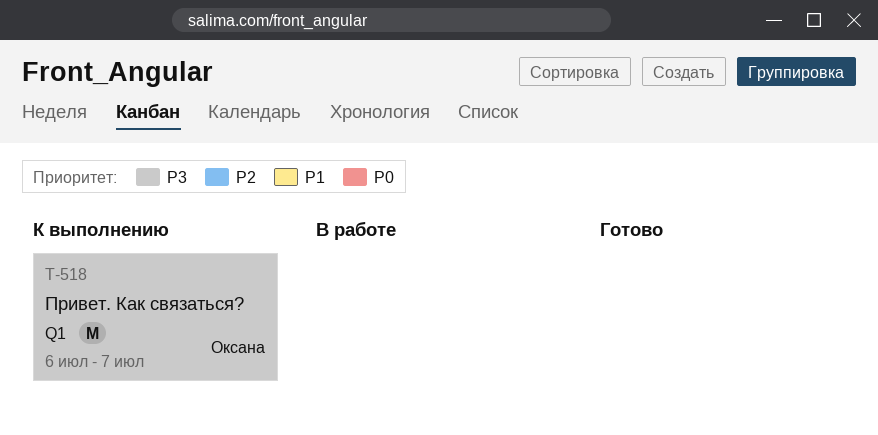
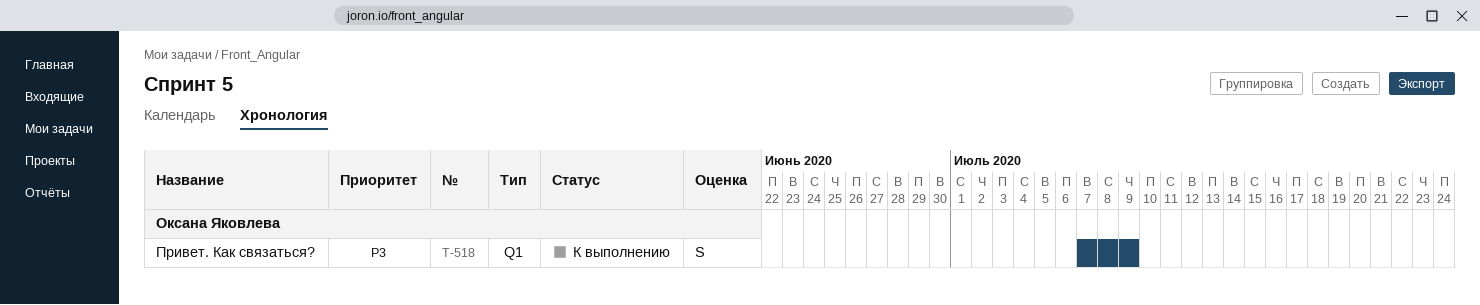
T-518, estimate: M -> S
T-518, start: Jul 6 -> Jul 7
T-518, due: Jul 7 -> Jul 9

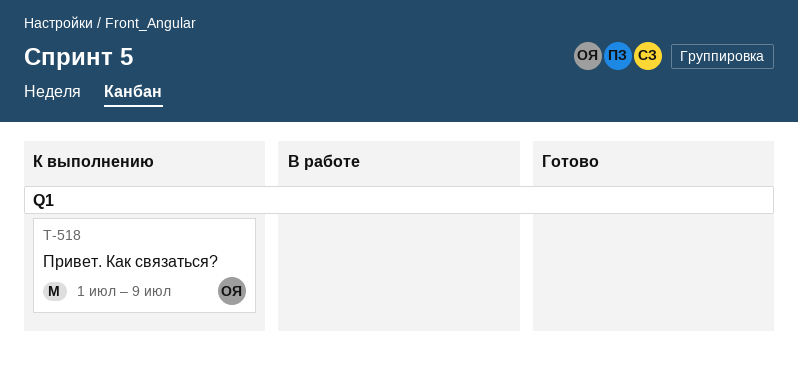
T-518, estimate: S -> M
T-518, start: Jul 7 -> Jul 1

